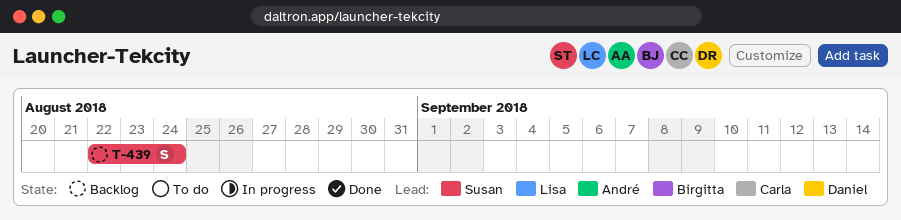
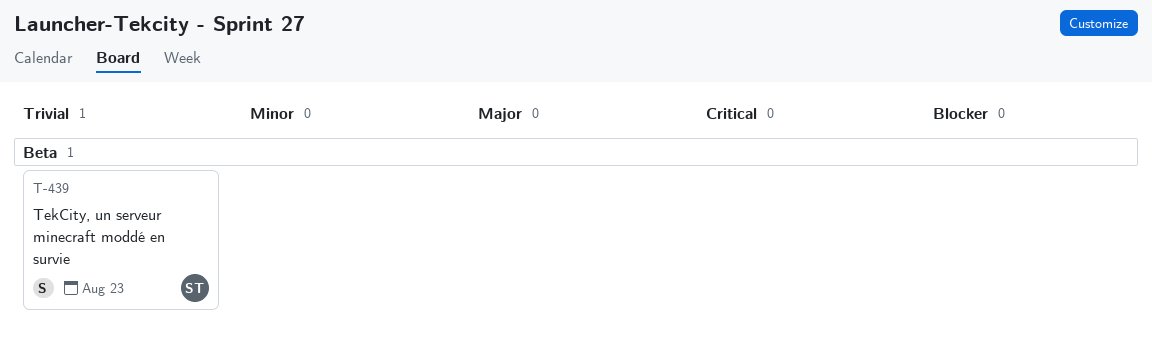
T-439, due: Aug 24 -> Aug 23

